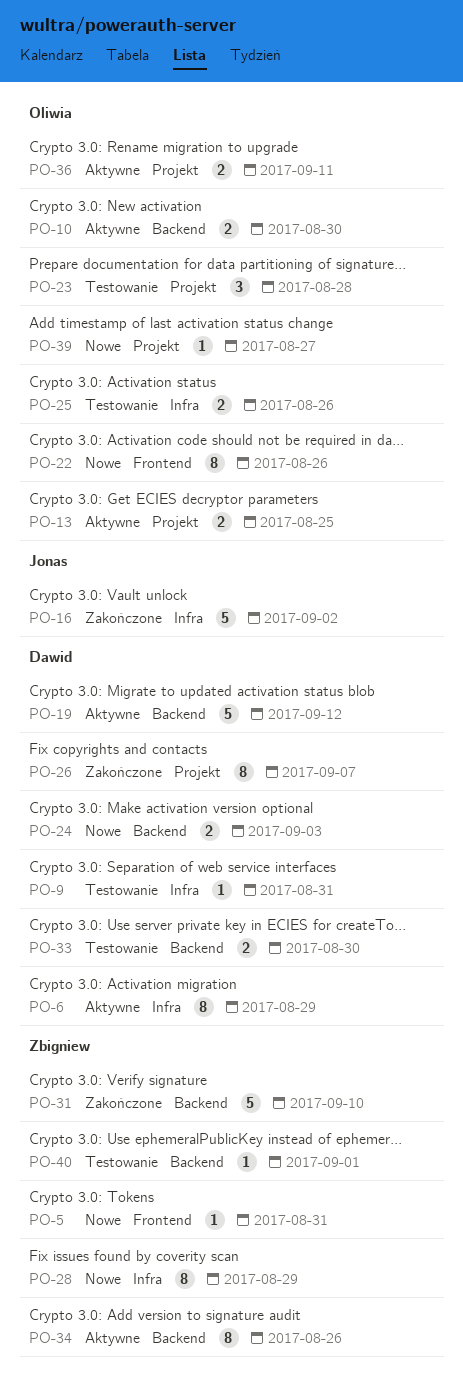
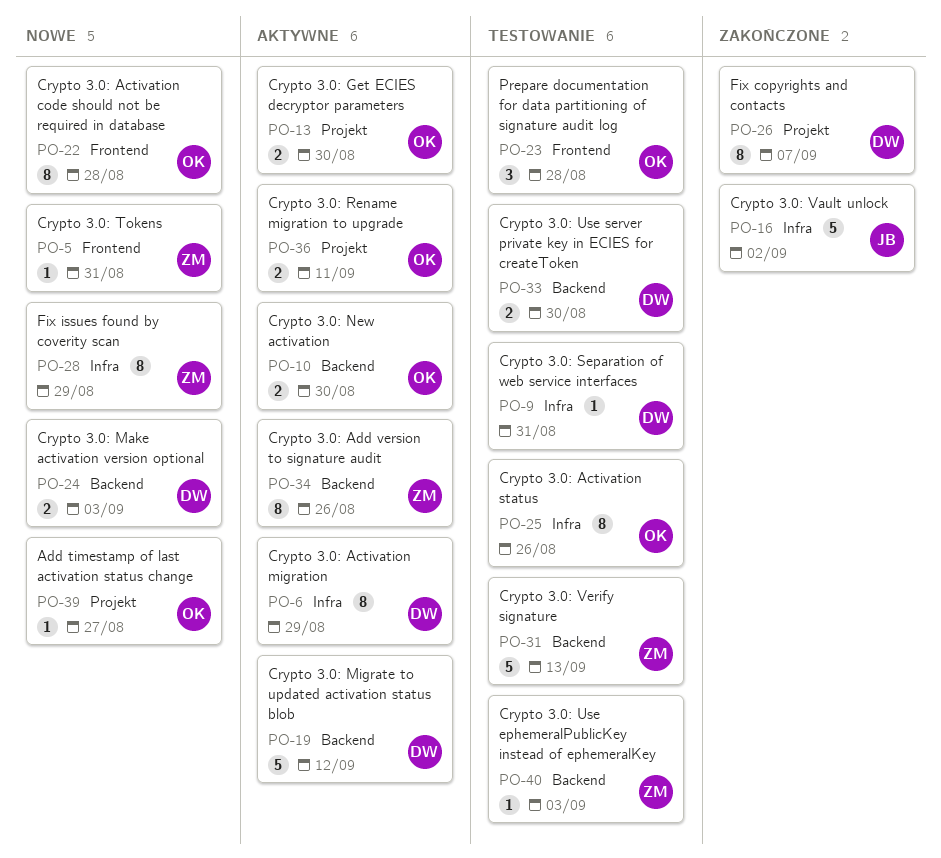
PO-13, due: Aug 25 -> Aug 30
PO-22, due: Aug 26 -> Aug 28
PO-23, label: Projekt -> Frontend
PO-25, estimate: 2 -> 8
PO-31, status: Zakończone -> Testowanie
PO-31, due: Sep 10 -> Sep 13
PO-40, due: Sep 1 -> Sep 3

